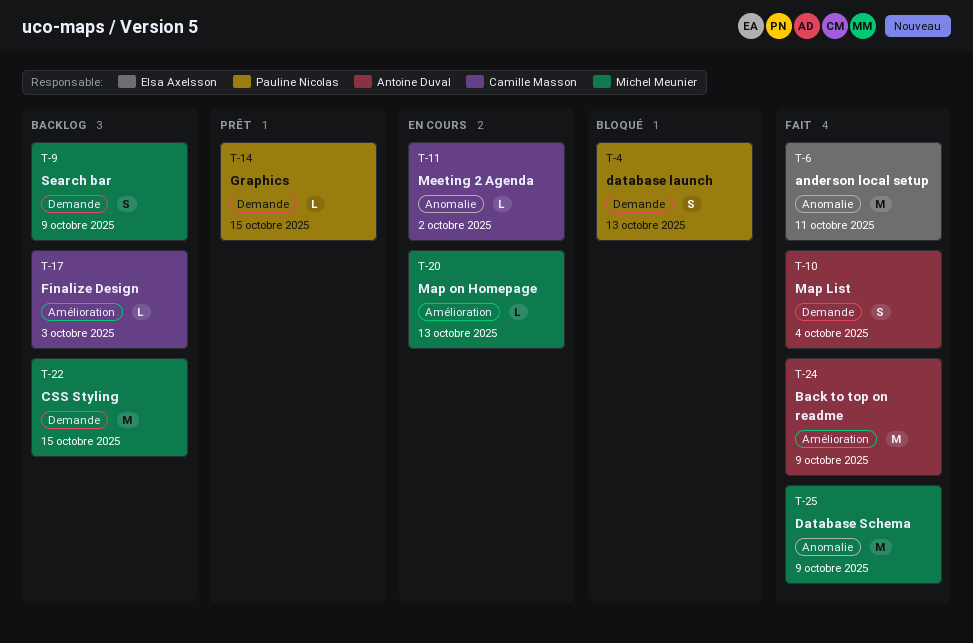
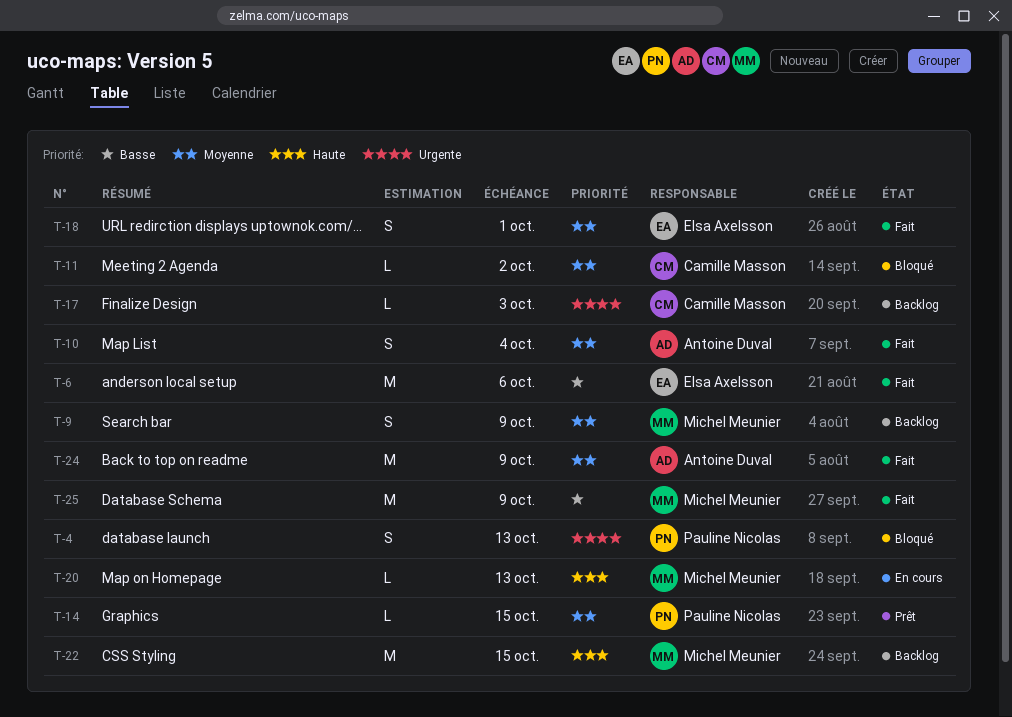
T-6, due: Oct 11 -> Oct 6
T-11, status: En cours -> Bloqué
T-18: none -> present

